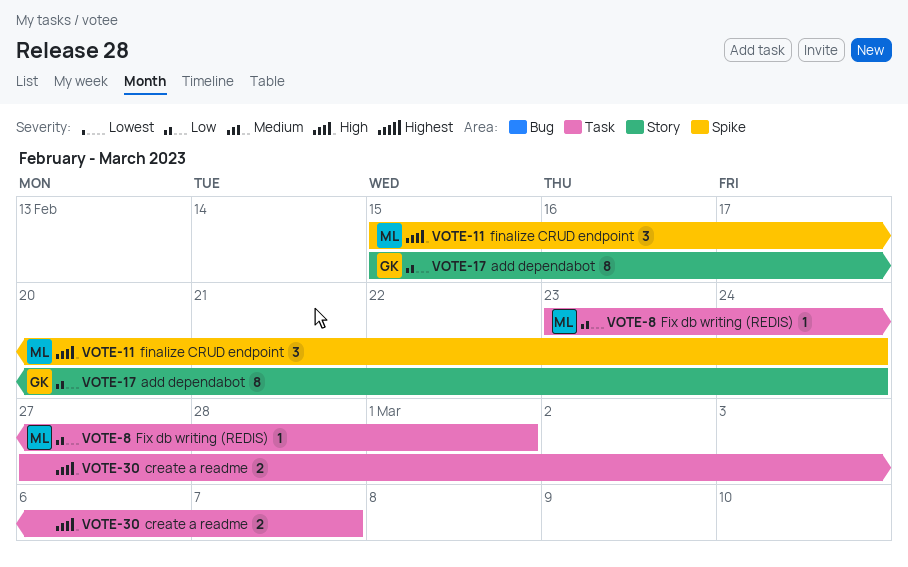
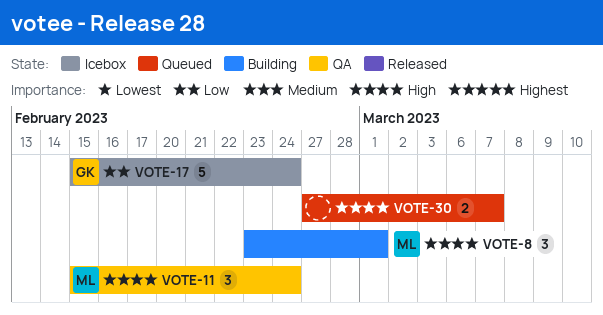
VOTE-8, priority: Low -> High
VOTE-8, estimate: 1 -> 3
VOTE-17, estimate: 8 -> 5

